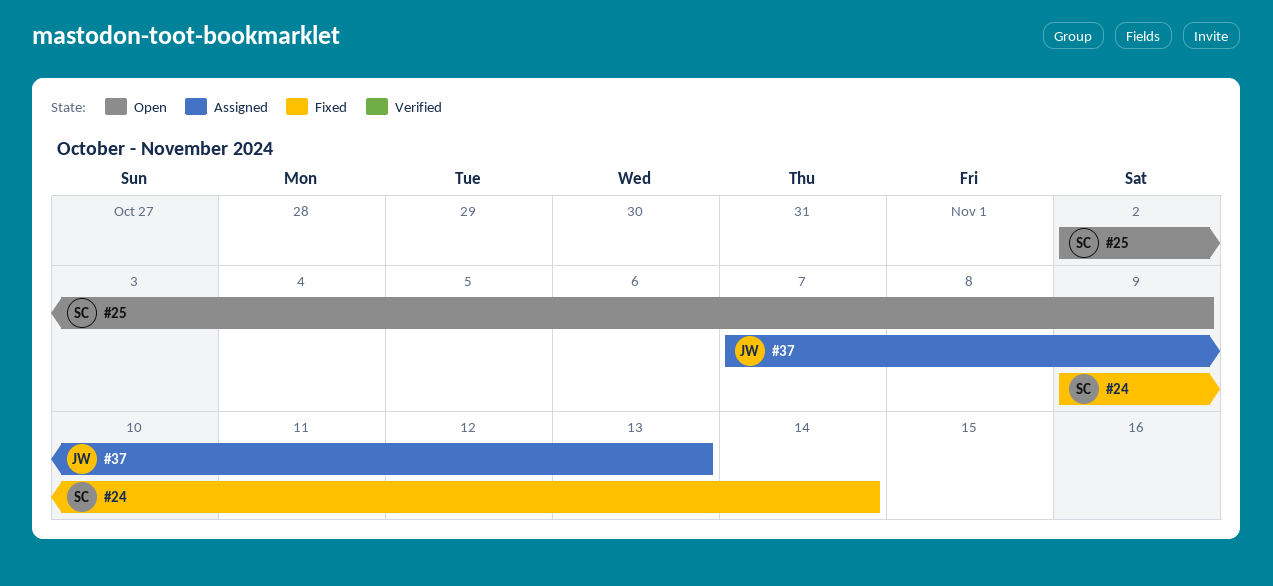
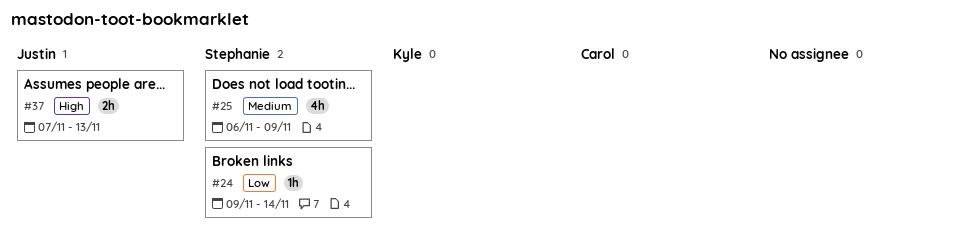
#25, start: Nov 2 -> Nov 6

